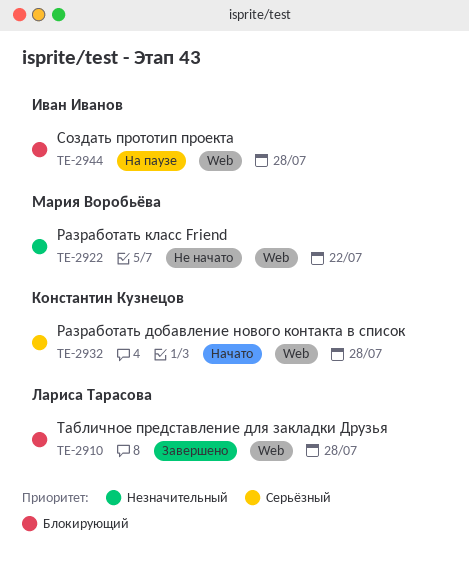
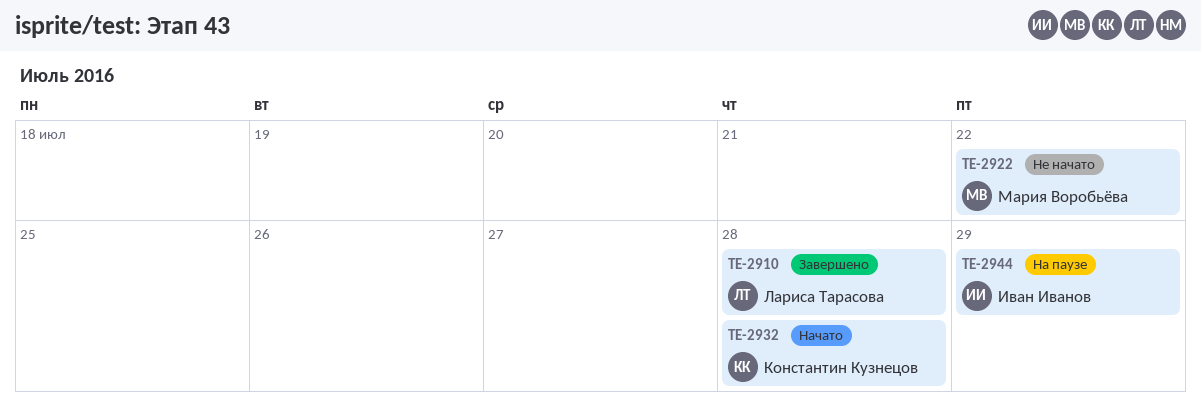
TE-2944, due: Jul 28 -> Jul 29

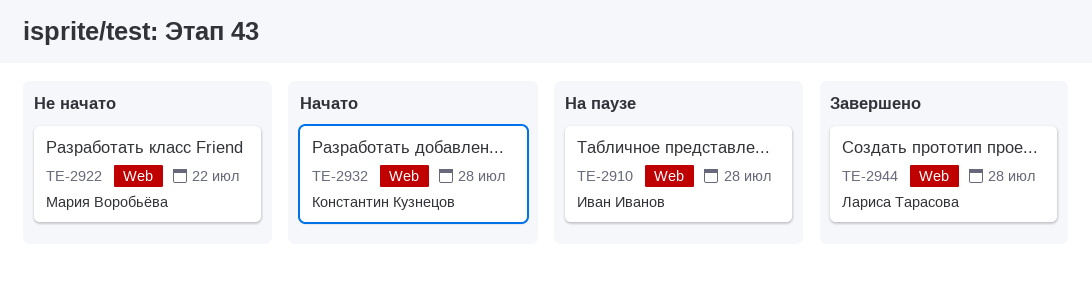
TE-2910, status: Завершено -> На паузе
TE-2910, owner: Лариса Тарасова -> Иван Иванов
TE-2944, status: На паузе -> Завершено
TE-2944, owner: Иван Иванов -> Лариса Тарасова
TE-2944, due: Jul 29 -> Jul 28

